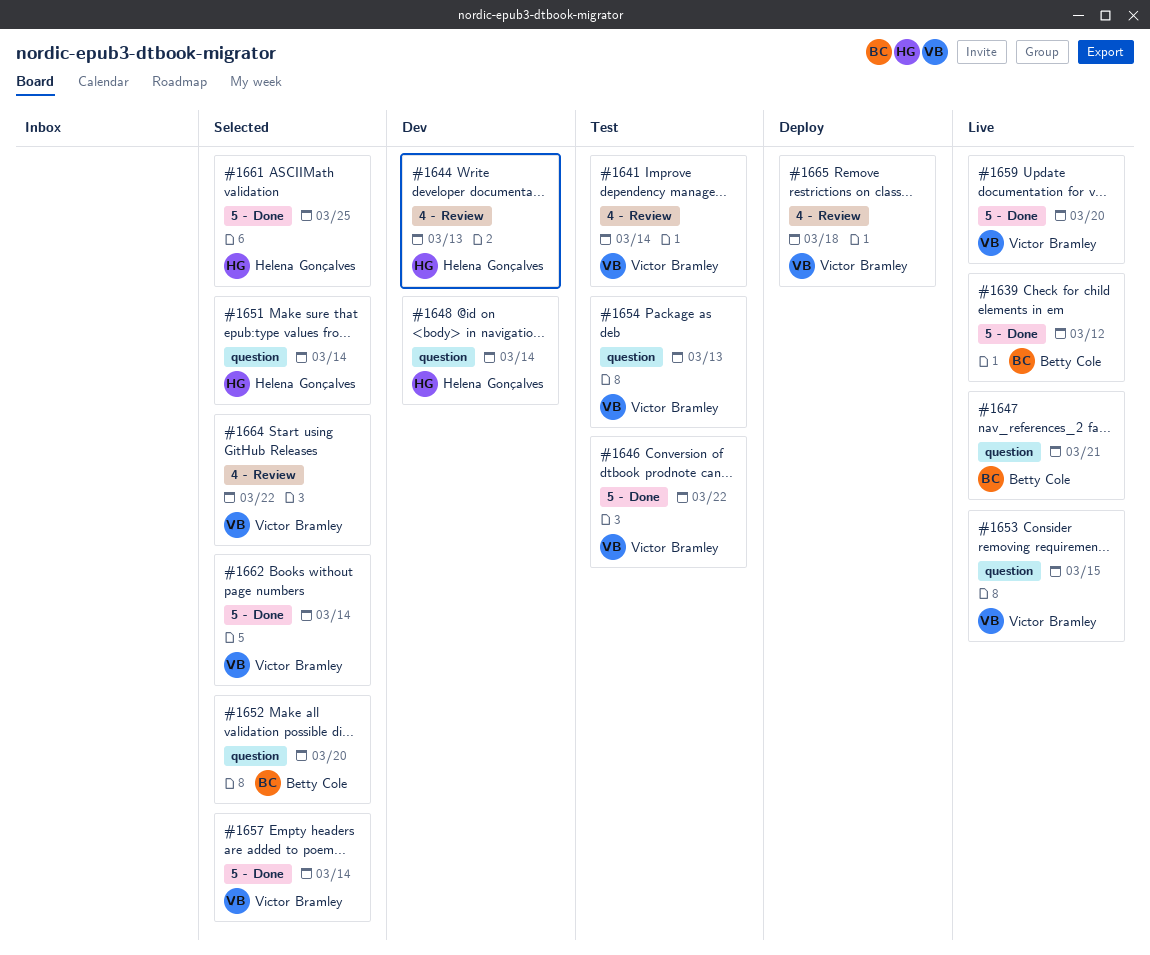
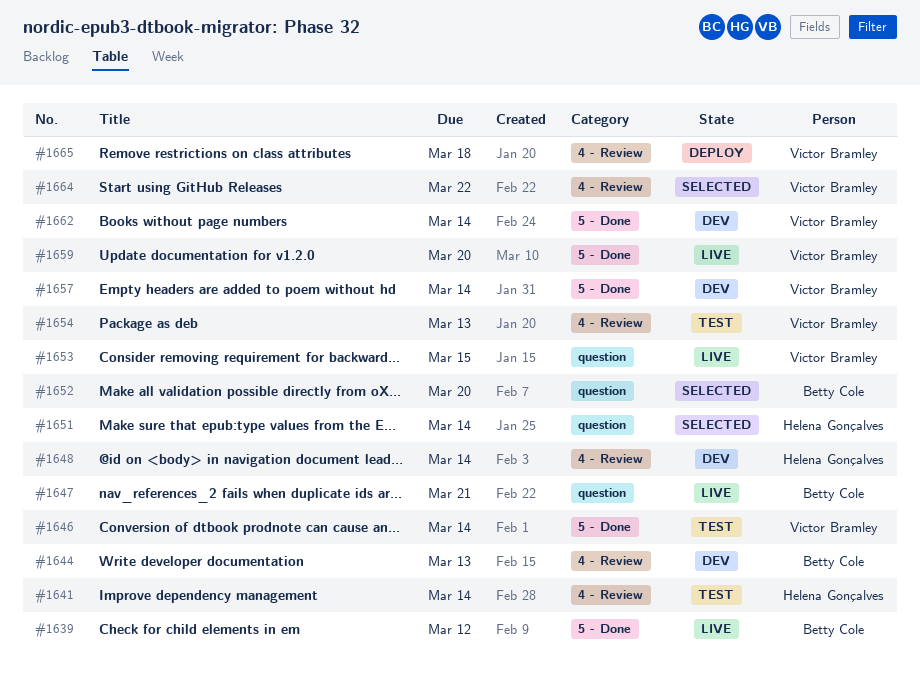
#1641, owner: Victor Bramley -> Helena Gonçalves
#1644, owner: Helena Gonçalves -> Betty Cole
#1646, due: Mar 22 -> Mar 14
#1648, label: question -> 4 - Review
#1654, label: question -> 4 - Review
#1657, status: Selected -> Dev
#1661: present -> none
#1662, status: Selected -> Dev

